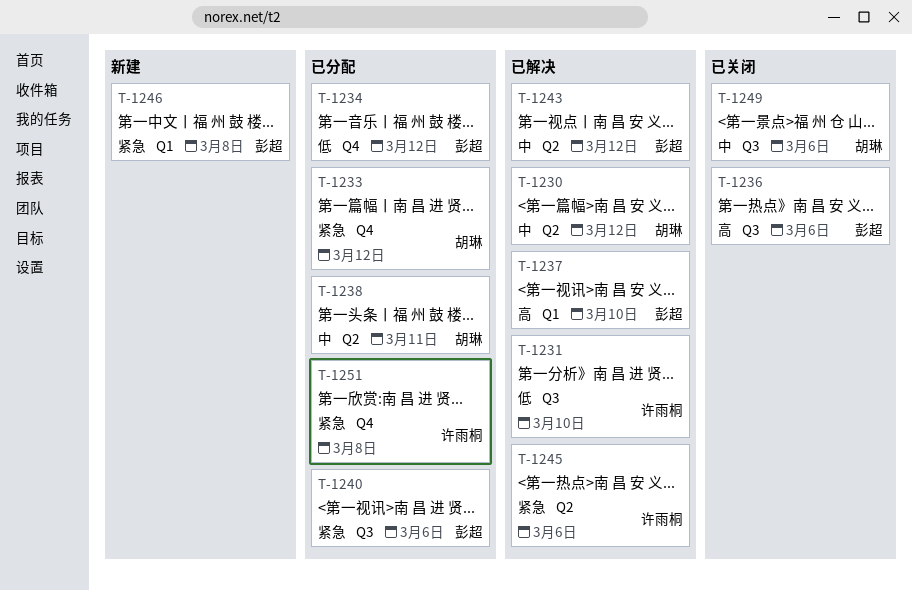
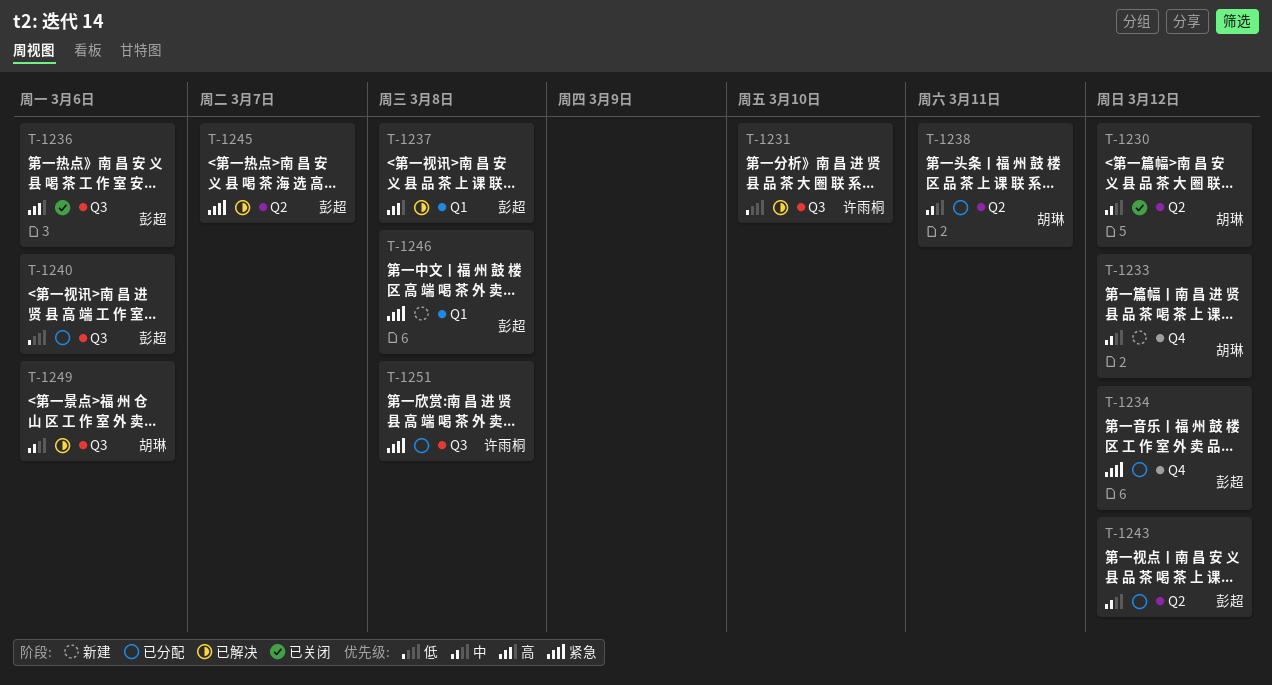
T-1230, status: 已解决 -> 已关闭
T-1233, status: 已分配 -> 新建
T-1233, priority: 紧急 -> 中
T-1234, priority: 低 -> 紧急
T-1237, due: Mar 10 -> Mar 8
T-1240, priority: 紧急 -> 低
T-1243, status: 已解决 -> 已分配
T-1245, owner: 许雨桐 -> 彭超
T-1245, due: Mar 6 -> Mar 7
T-1249, status: 已关闭 -> 已解决
T-1251, label: Q4 -> Q3

